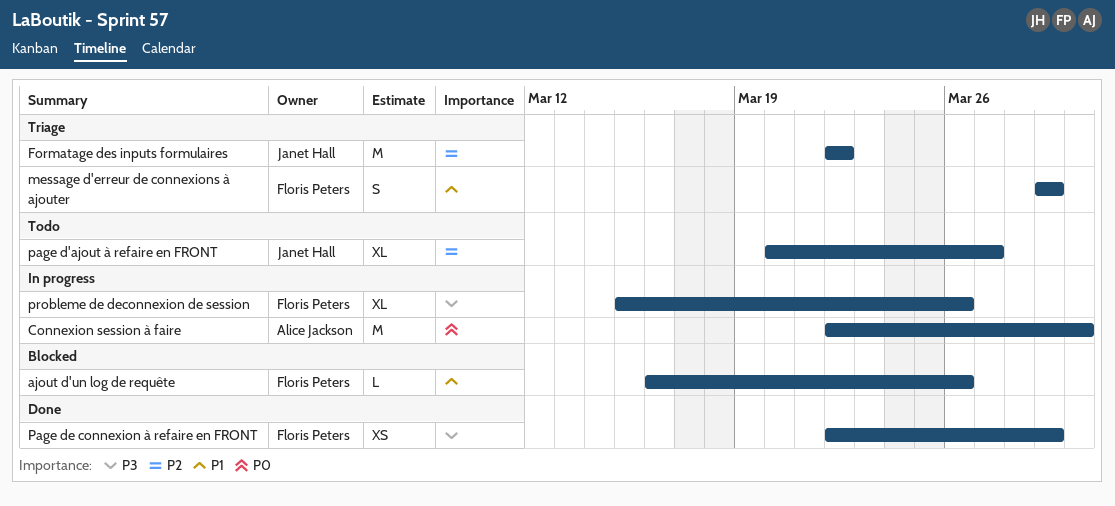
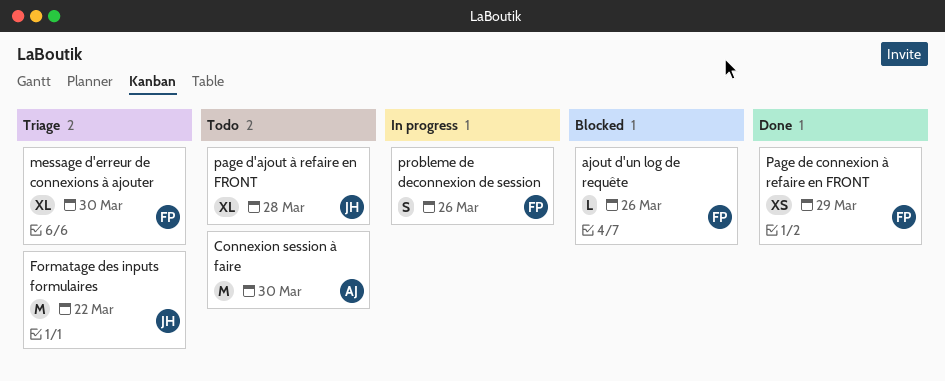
Connexion session à faire, status: In progress -> Todo
message d'erreur de connexions à ajouter, estimate: S -> XL
message d'erreur de connexions à ajouter, due: Mar 29 -> Mar 30
page d'ajout à refaire en FRONT, due: Mar 27 -> Mar 28
probleme de deconnexion de session, estimate: XL -> S

